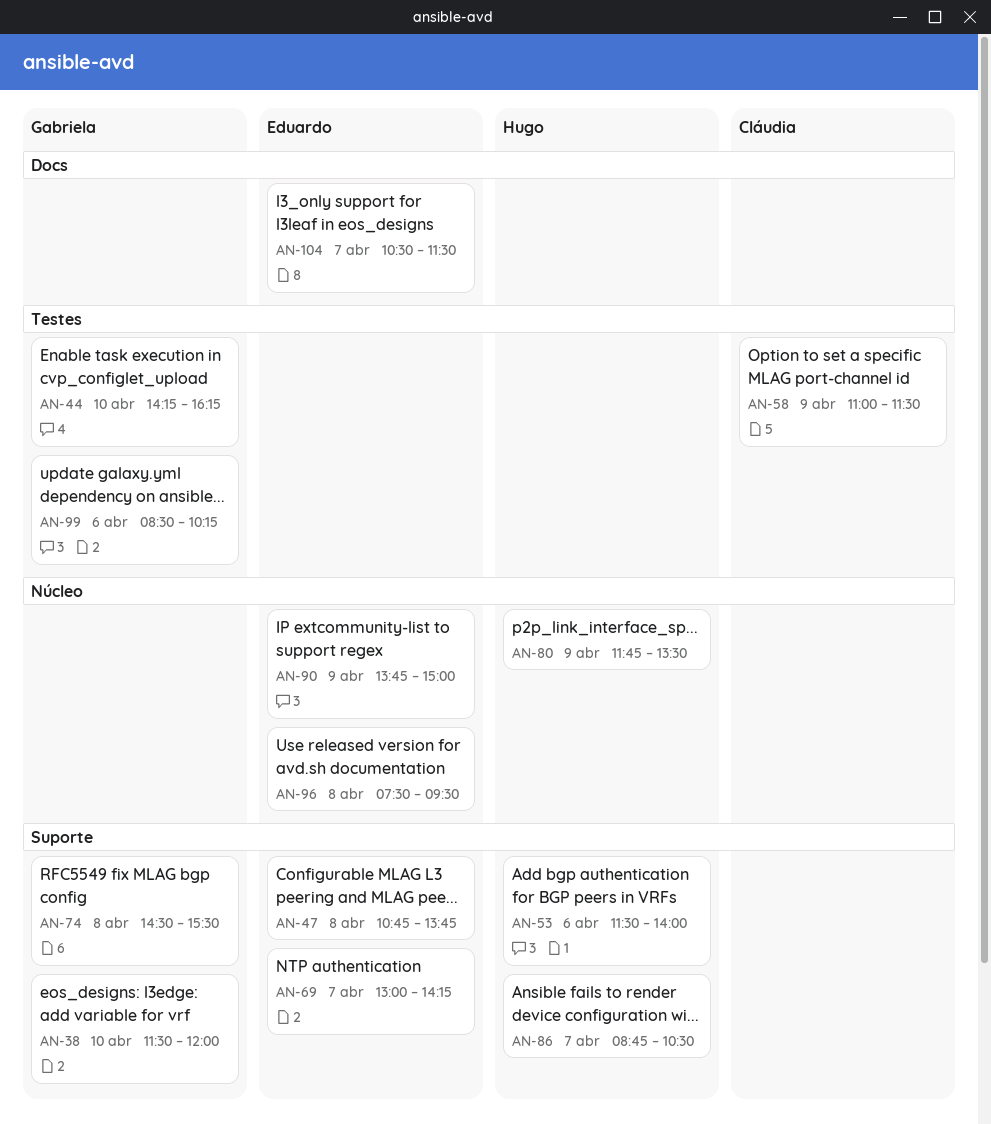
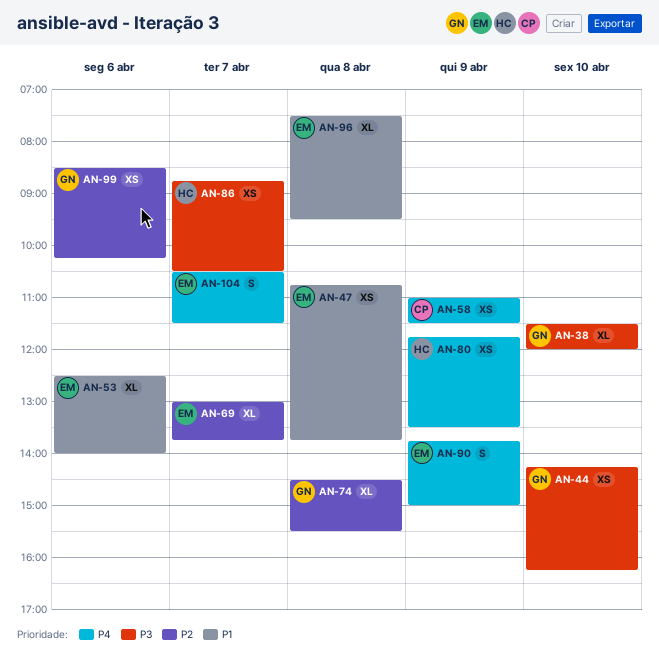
AN-53, owner: Hugo -> Eduardo
AN-53, begins: 11:30 -> 12:30
AN-69, ends: 14:15 -> 13:45

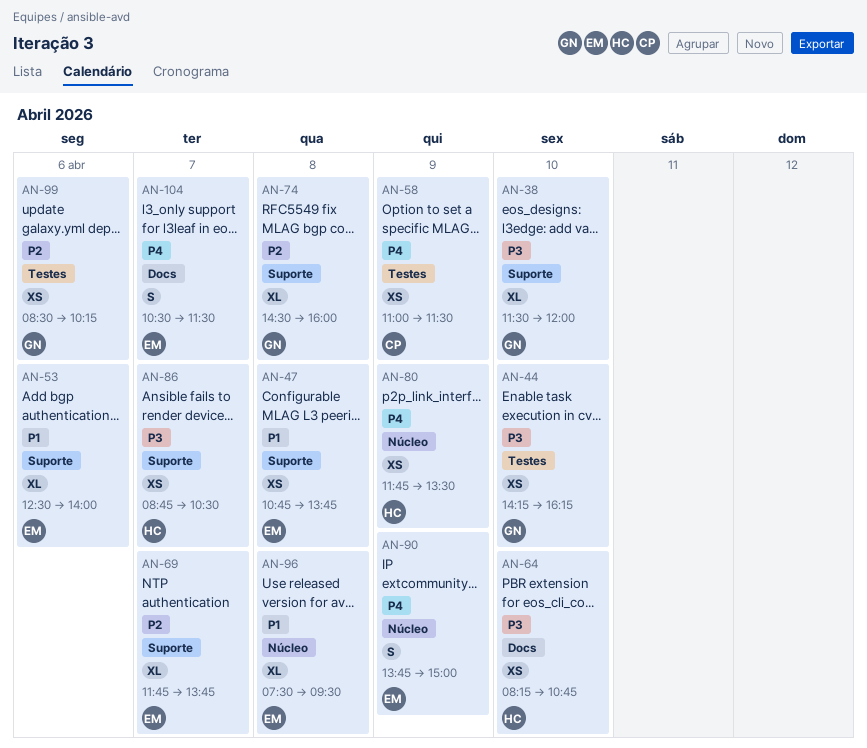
AN-64: none -> present
AN-69, begins: 13:00 -> 11:45
AN-74, ends: 15:30 -> 16:00

